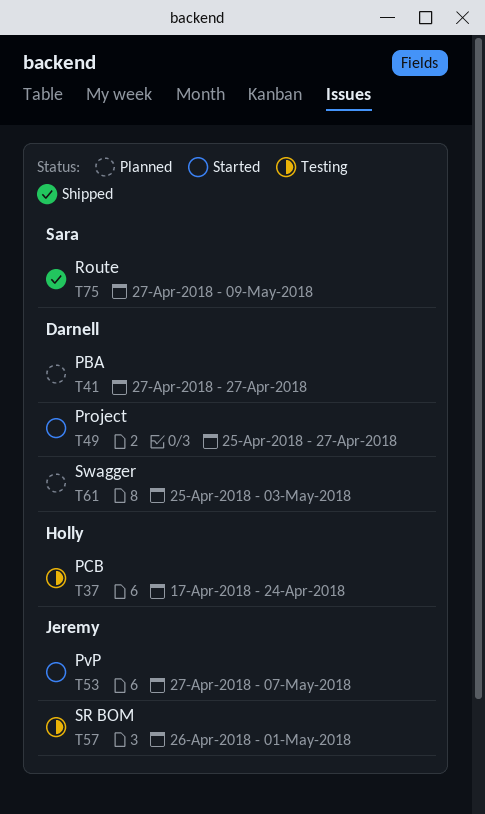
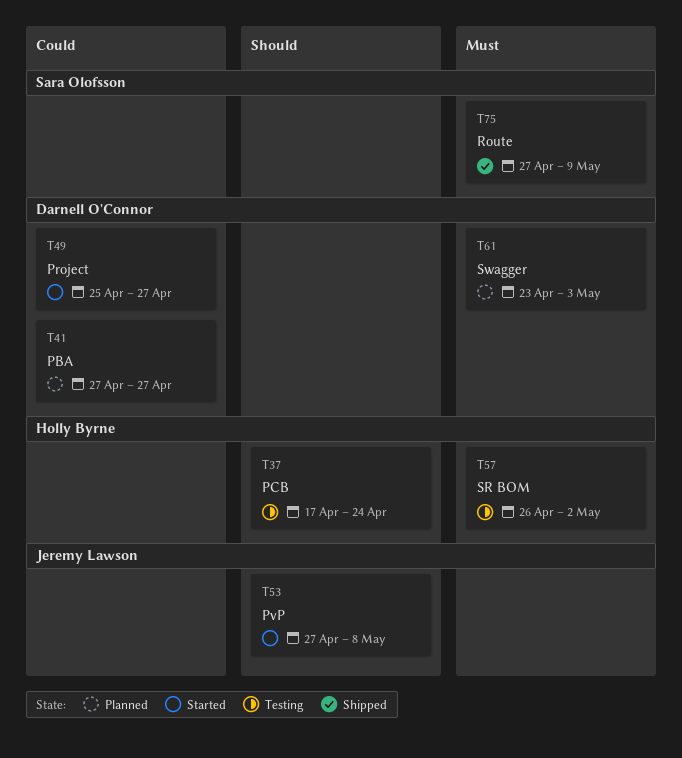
T53, due: May 7 -> May 8
T57, owner: Jeremy Lawson -> Holly Byrne
T57, due: May 1 -> May 2
T61, start: Apr 25 -> Apr 23

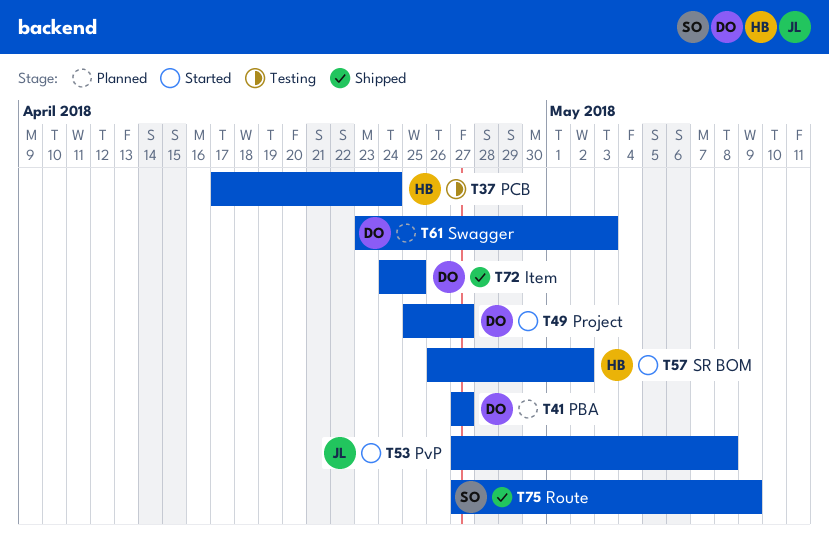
T57, status: Testing -> Started
T72: none -> present

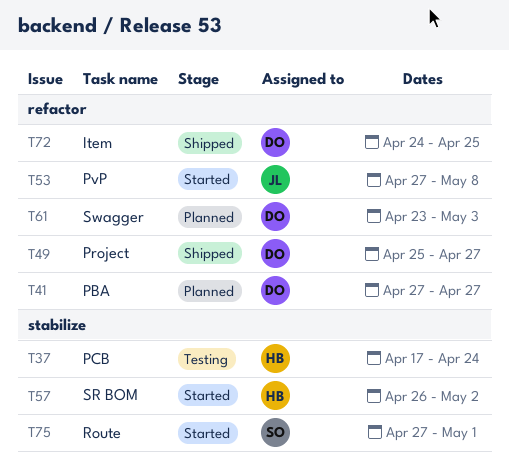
T49, status: Started -> Shipped
T75, status: Shipped -> Started
T75, due: May 9 -> May 1

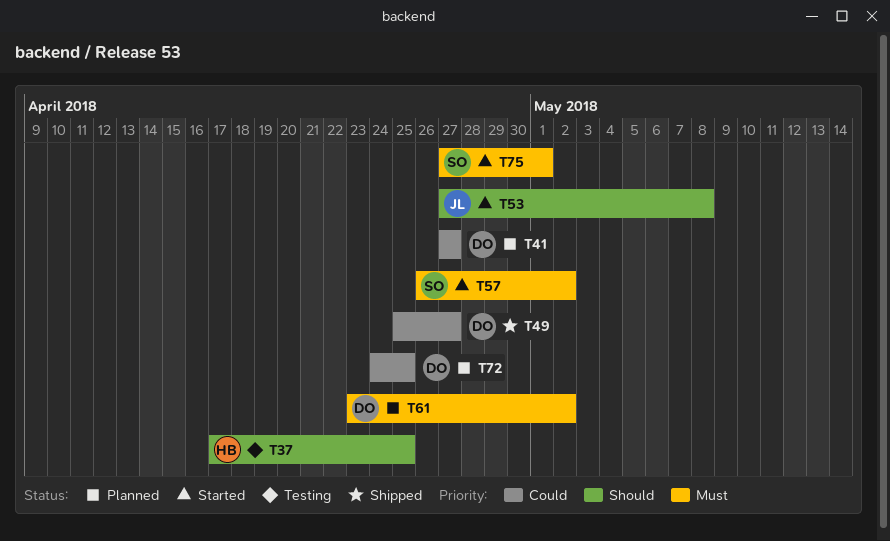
T37, due: Apr 24 -> Apr 25
T57, owner: HB -> SO
T61, due: May 3 -> May 2
T72, status: Shipped -> Planned

